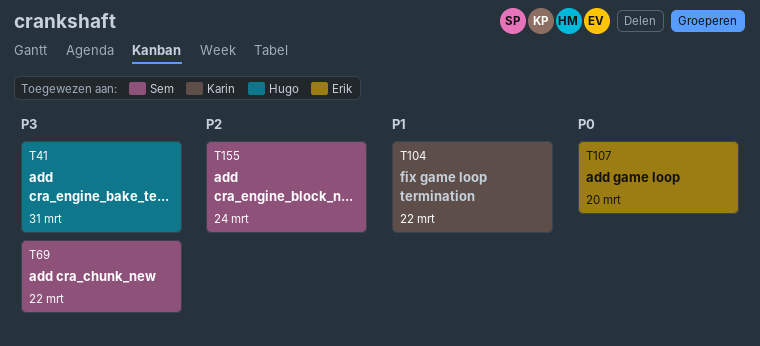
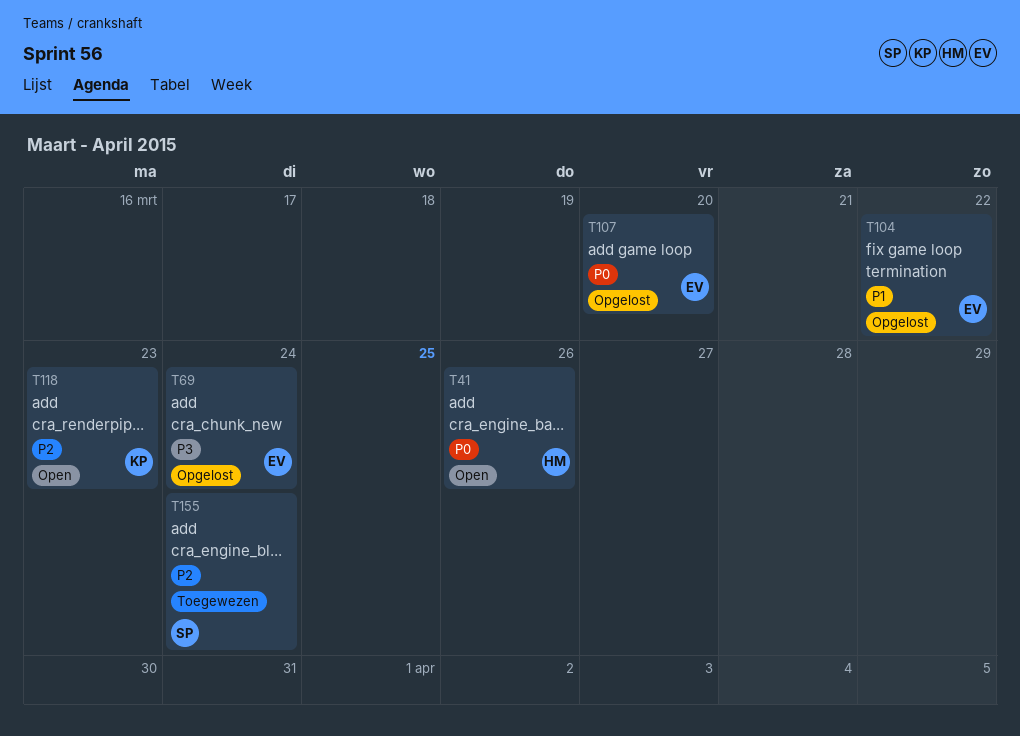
T41, priority: P3 -> P0
T41, due: Mar 31 -> Mar 26
T69, owner: Sem -> Erik
T69, due: Mar 22 -> Mar 24
T104, owner: Karin -> Erik
T118: none -> present

